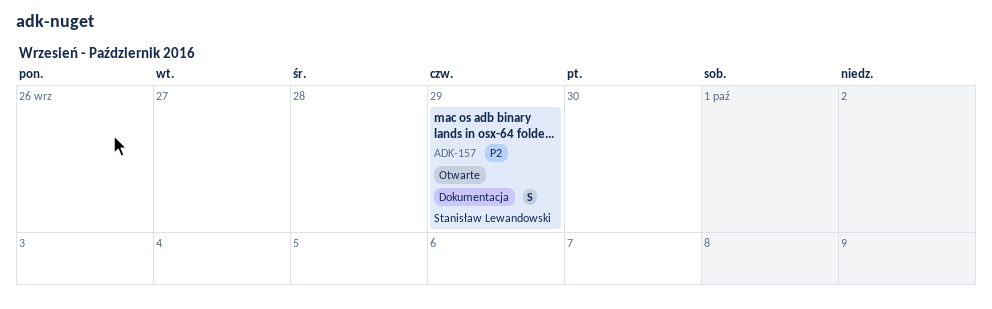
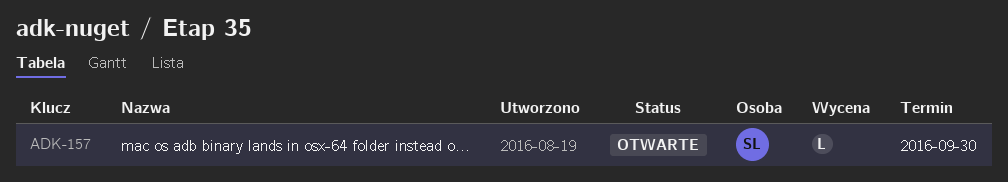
ADK-157, estimate: S -> L
ADK-157, due: Sep 29 -> Sep 30

